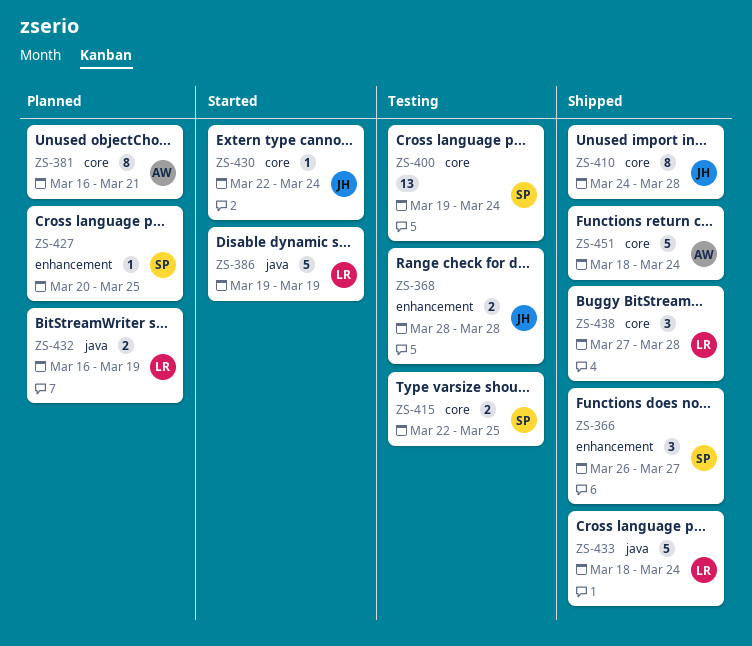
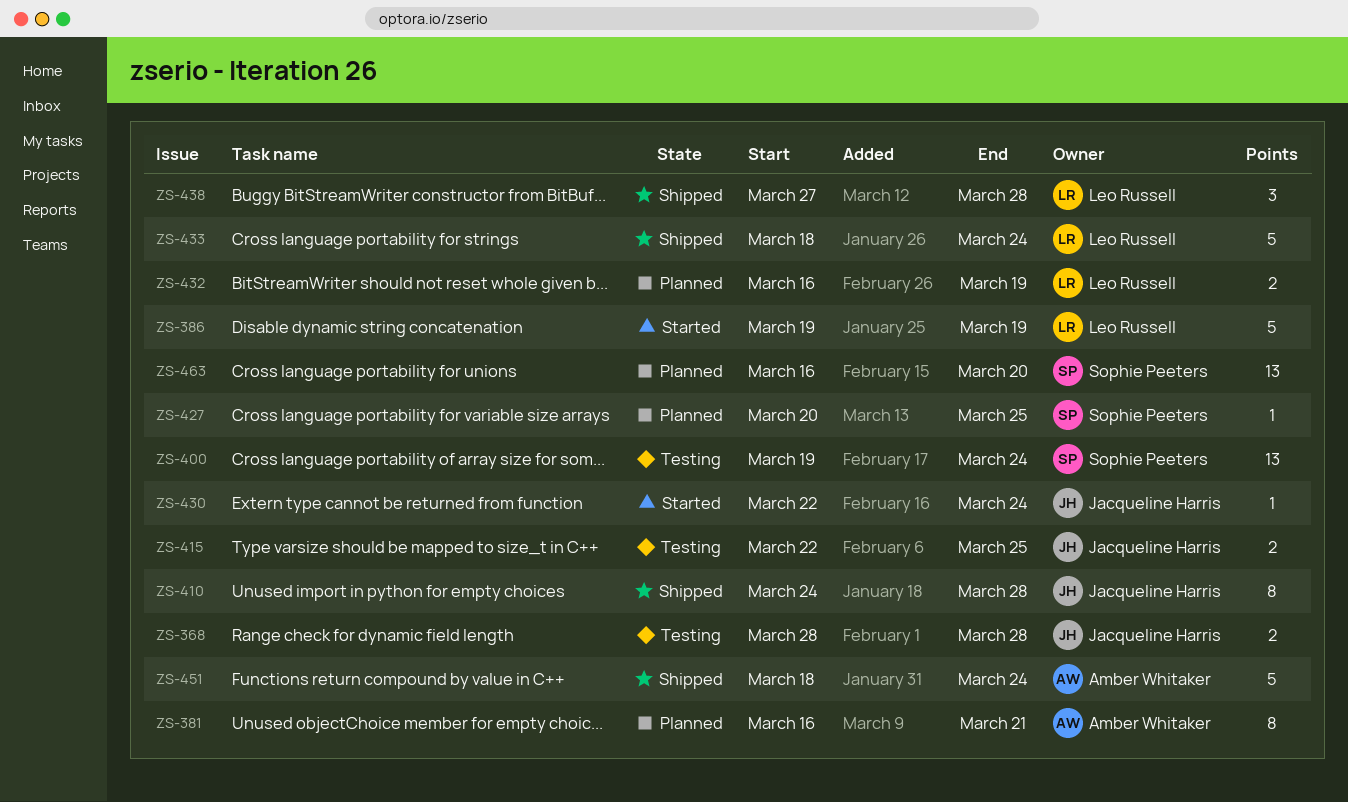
ZS-366: present -> none
ZS-415, owner: Sophie Peeters -> Jacqueline Harris
ZS-463: none -> present

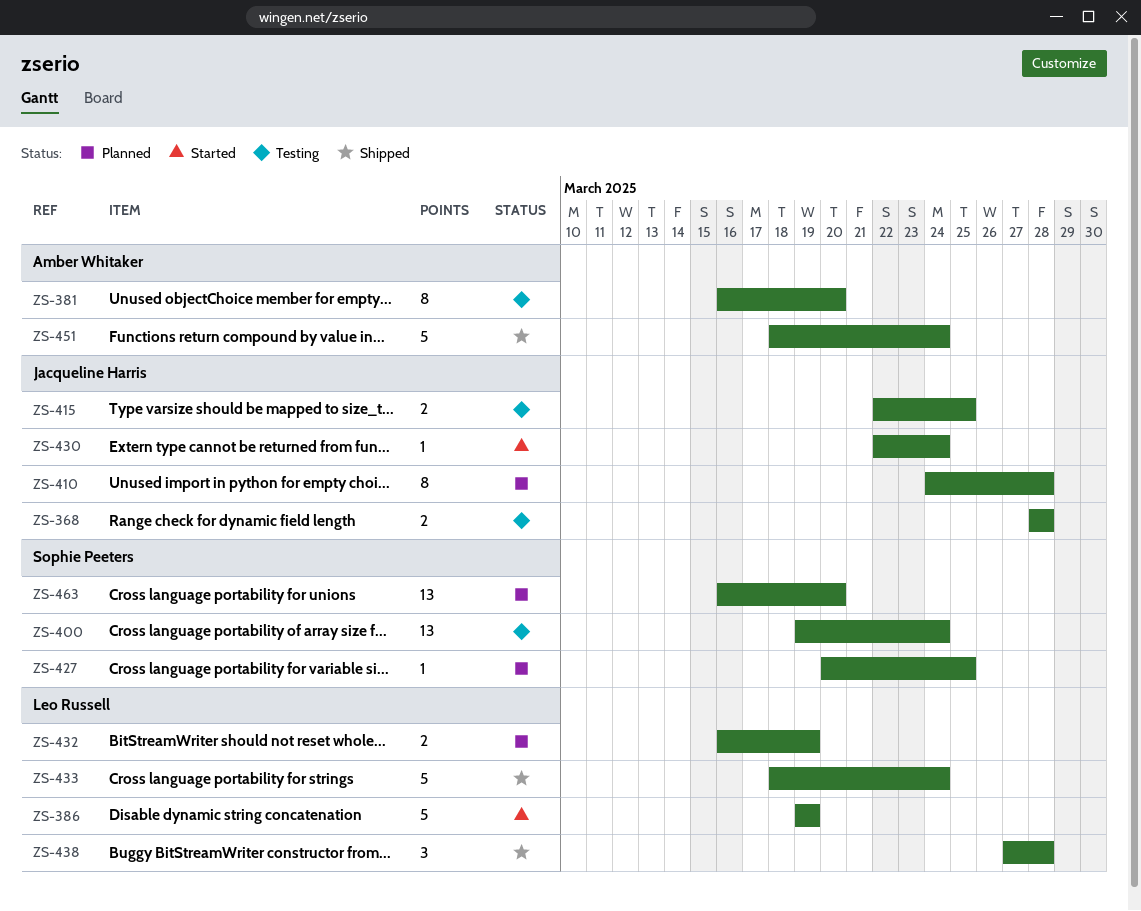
ZS-381, status: Planned -> Testing
ZS-381, due: Mar 21 -> Mar 20
ZS-410, status: Shipped -> Planned

